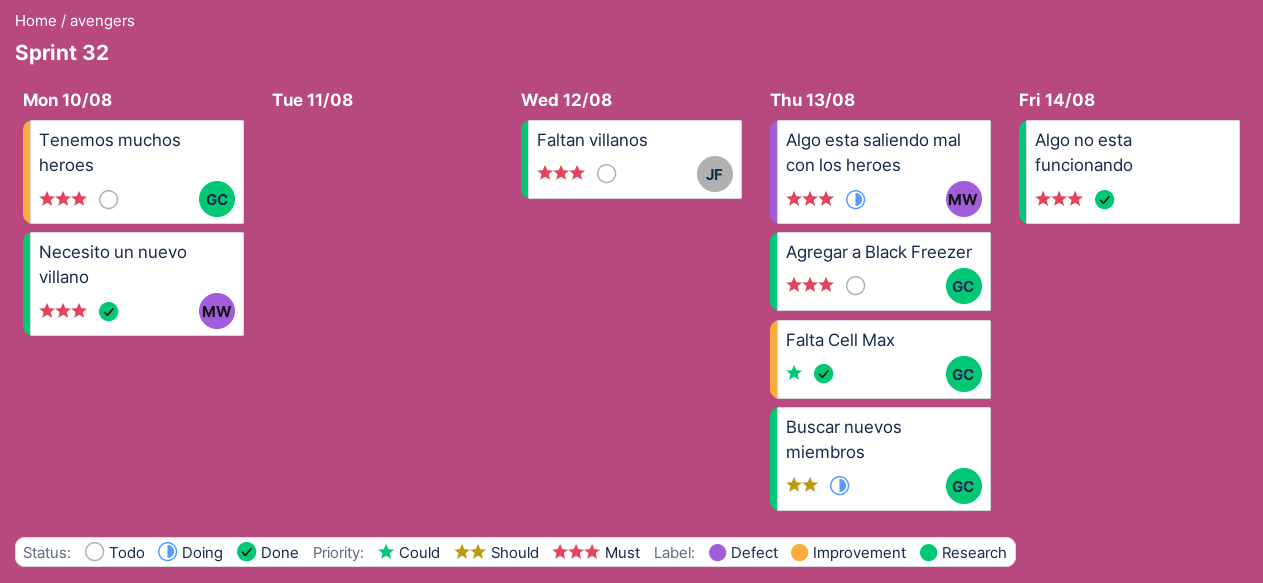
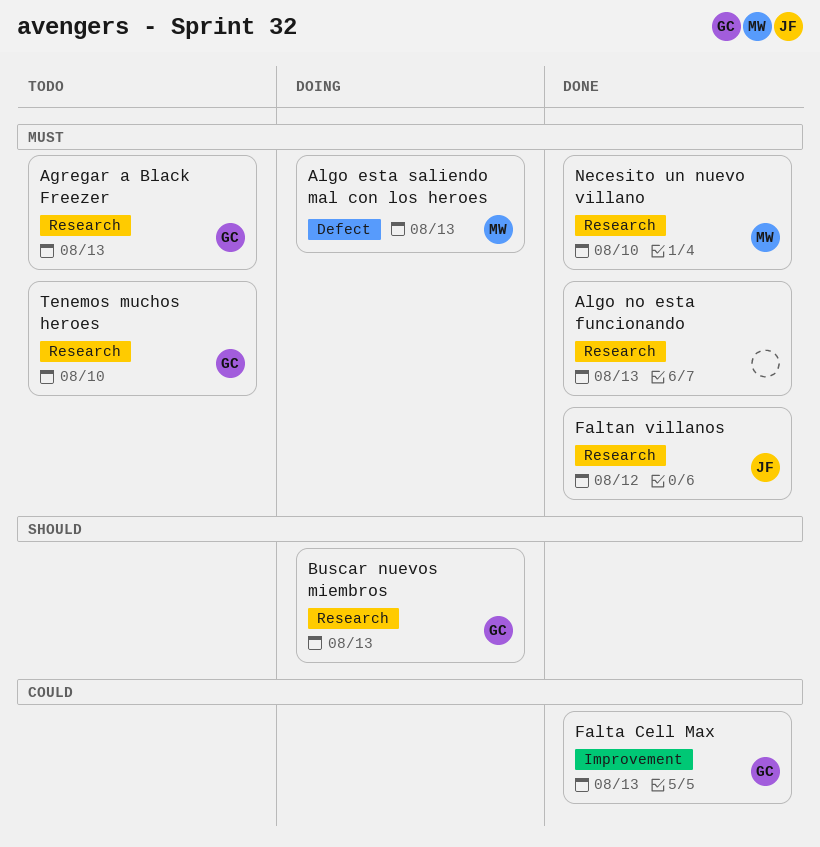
Algo no esta funcionando, due: Aug 14 -> Aug 13
Faltan villanos, status: Todo -> Done
Tenemos muchos heroes, label: Improvement -> Research

